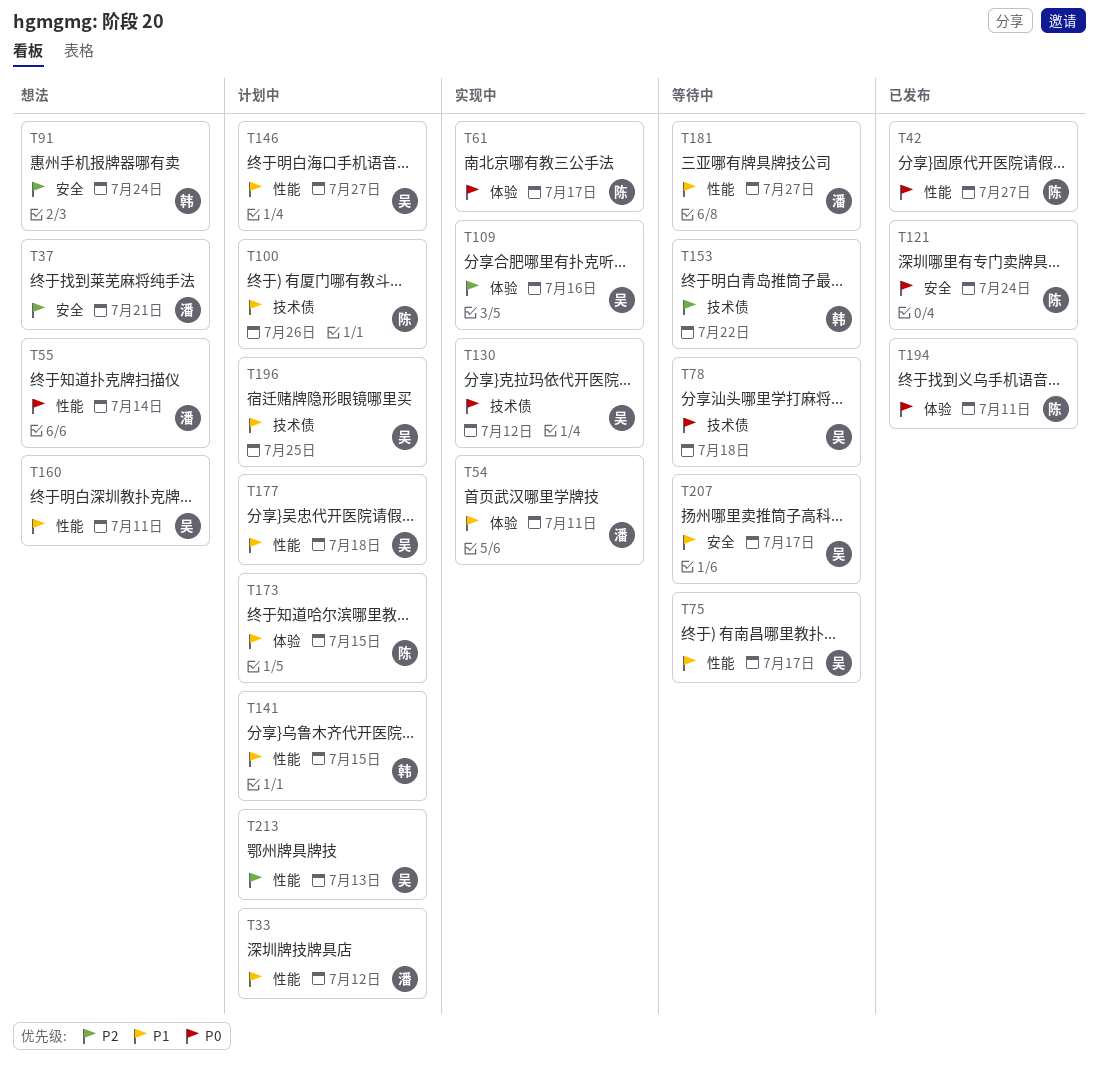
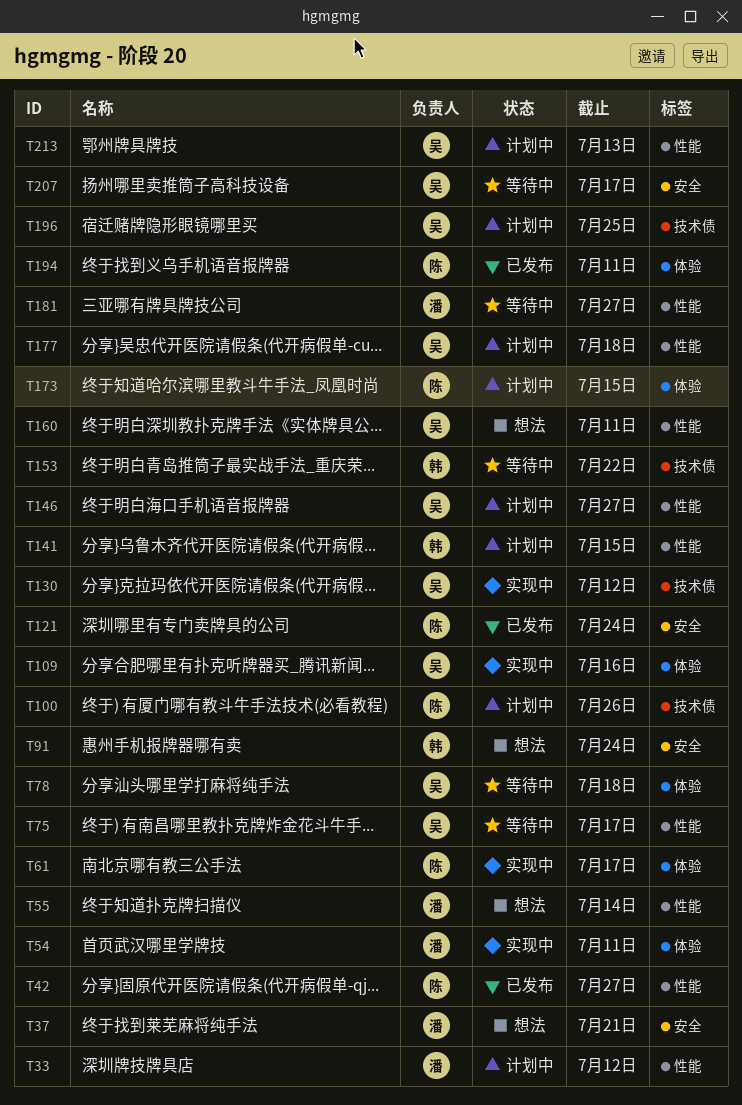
T78, label: 技术债 -> 体验

